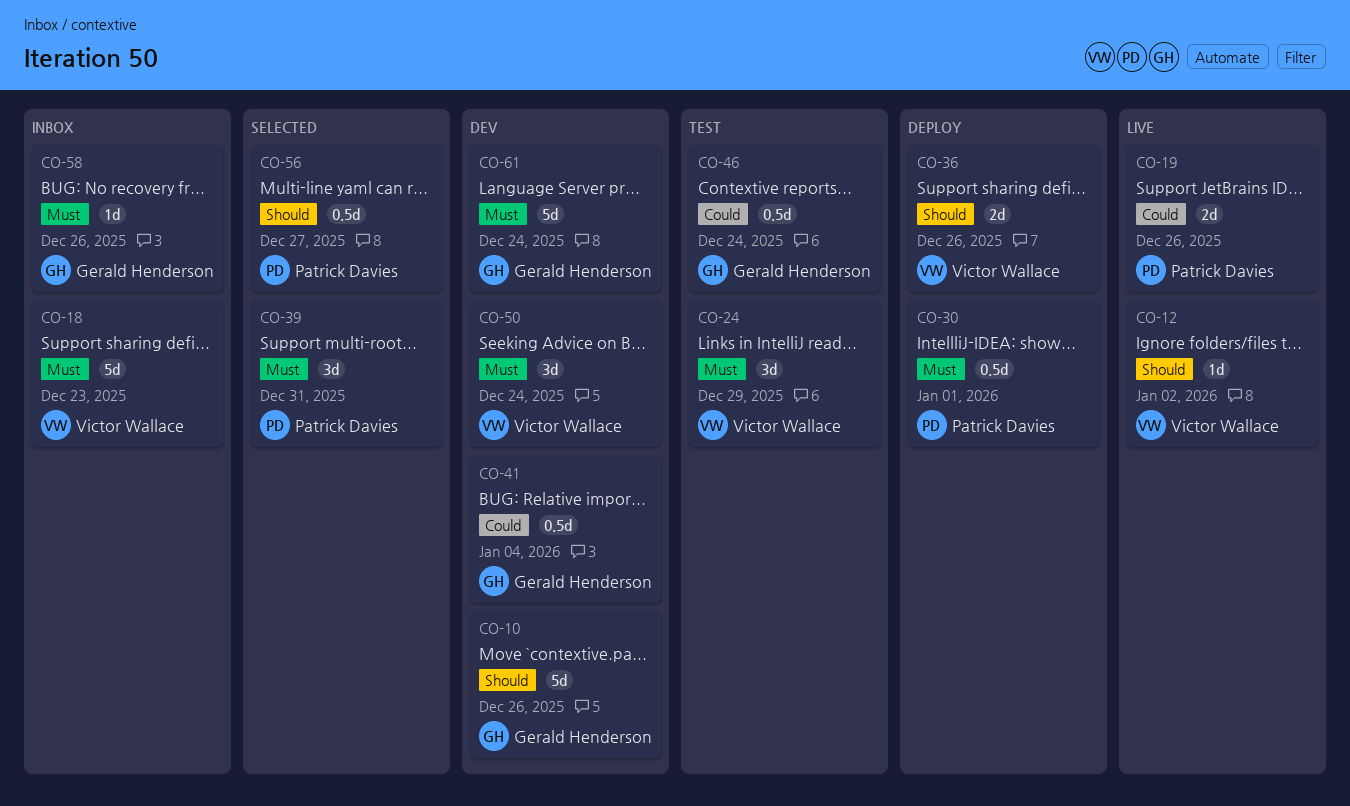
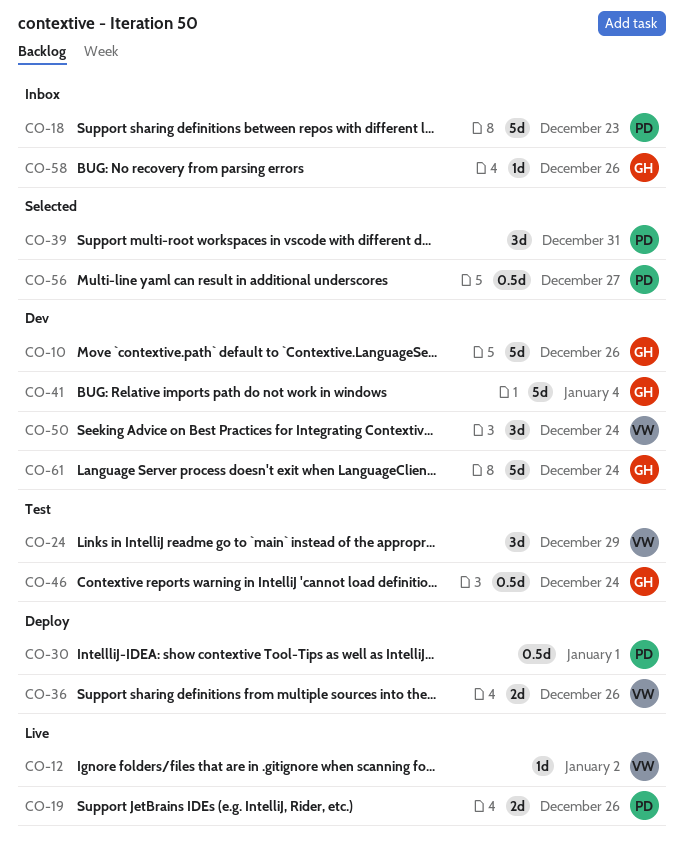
CO-18, owner: Victor Wallace -> Patrick Davies
CO-41, estimate: 0.5d -> 5d

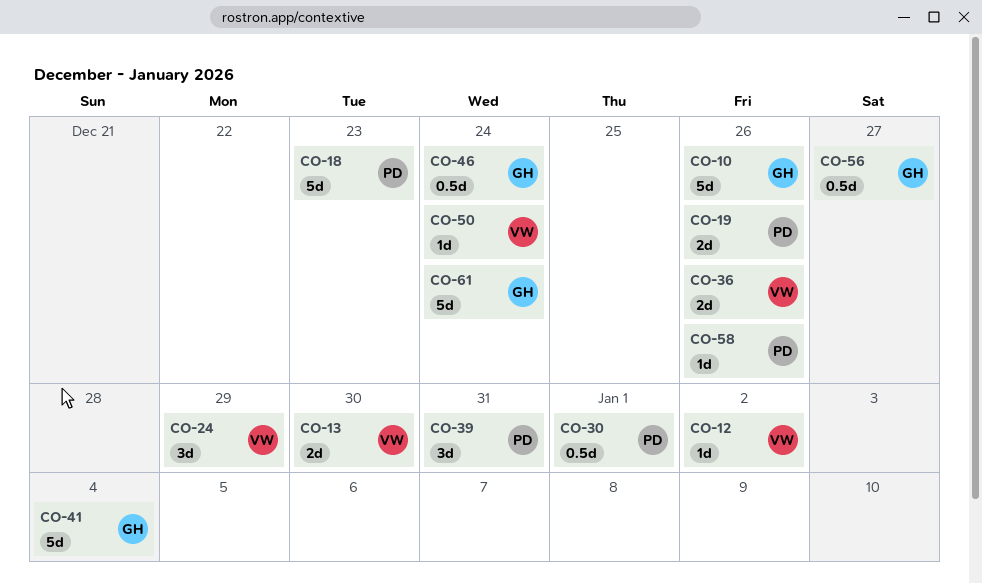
CO-13: none -> present
CO-50, estimate: 3d -> 1d
CO-56, owner: PD -> GH
CO-58, owner: GH -> PD

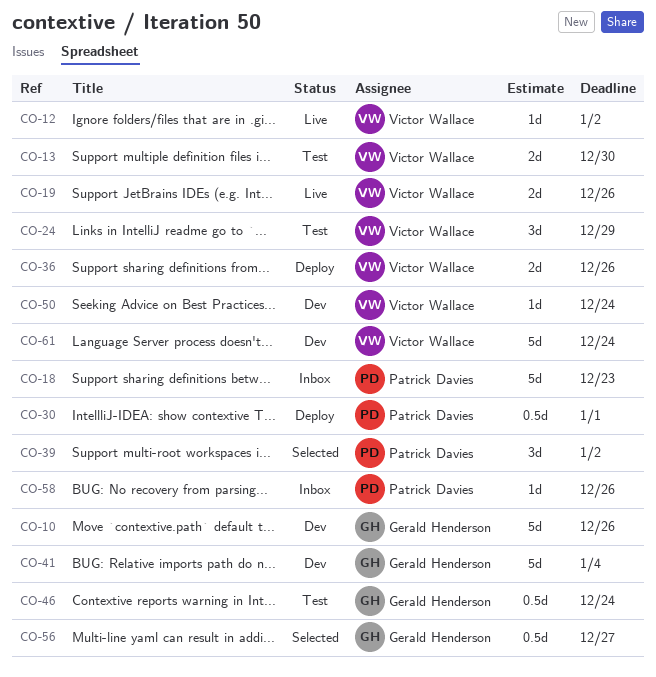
CO-19, owner: Patrick Davies -> Victor Wallace
CO-39, due: Dec 31 -> Jan 2
CO-61, owner: Gerald Henderson -> Victor Wallace

